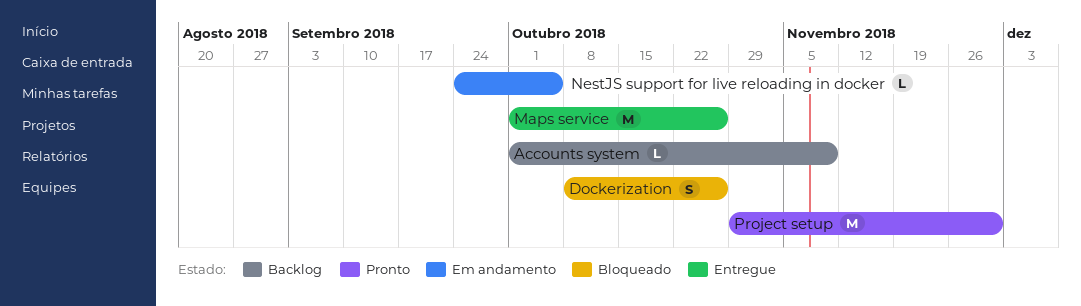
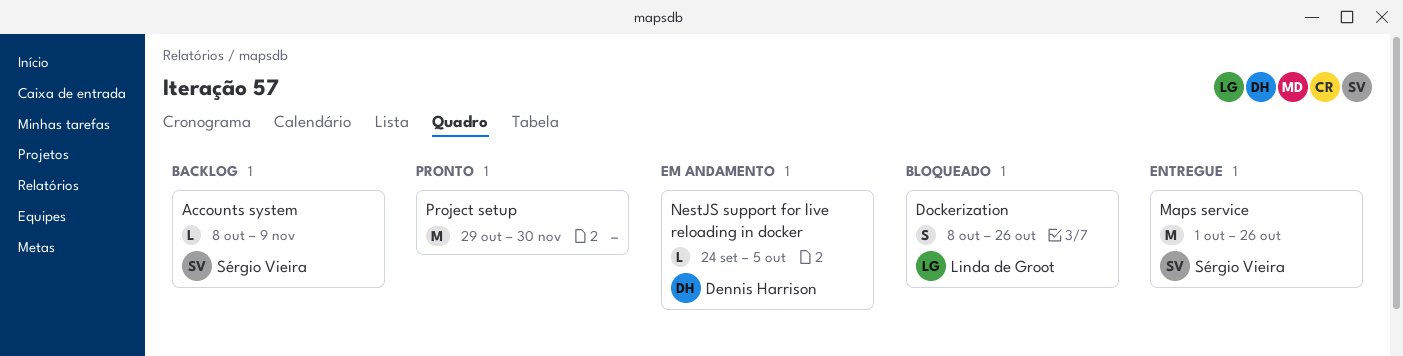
Accounts system, start: Oct 1 -> Oct 8

